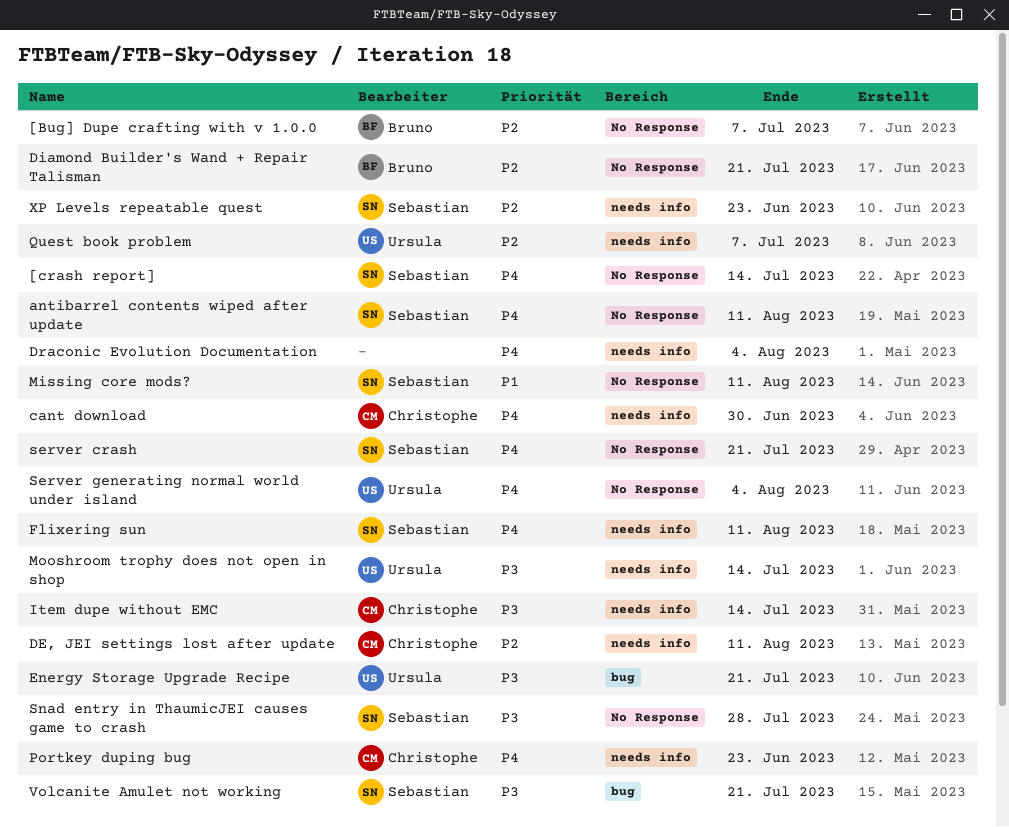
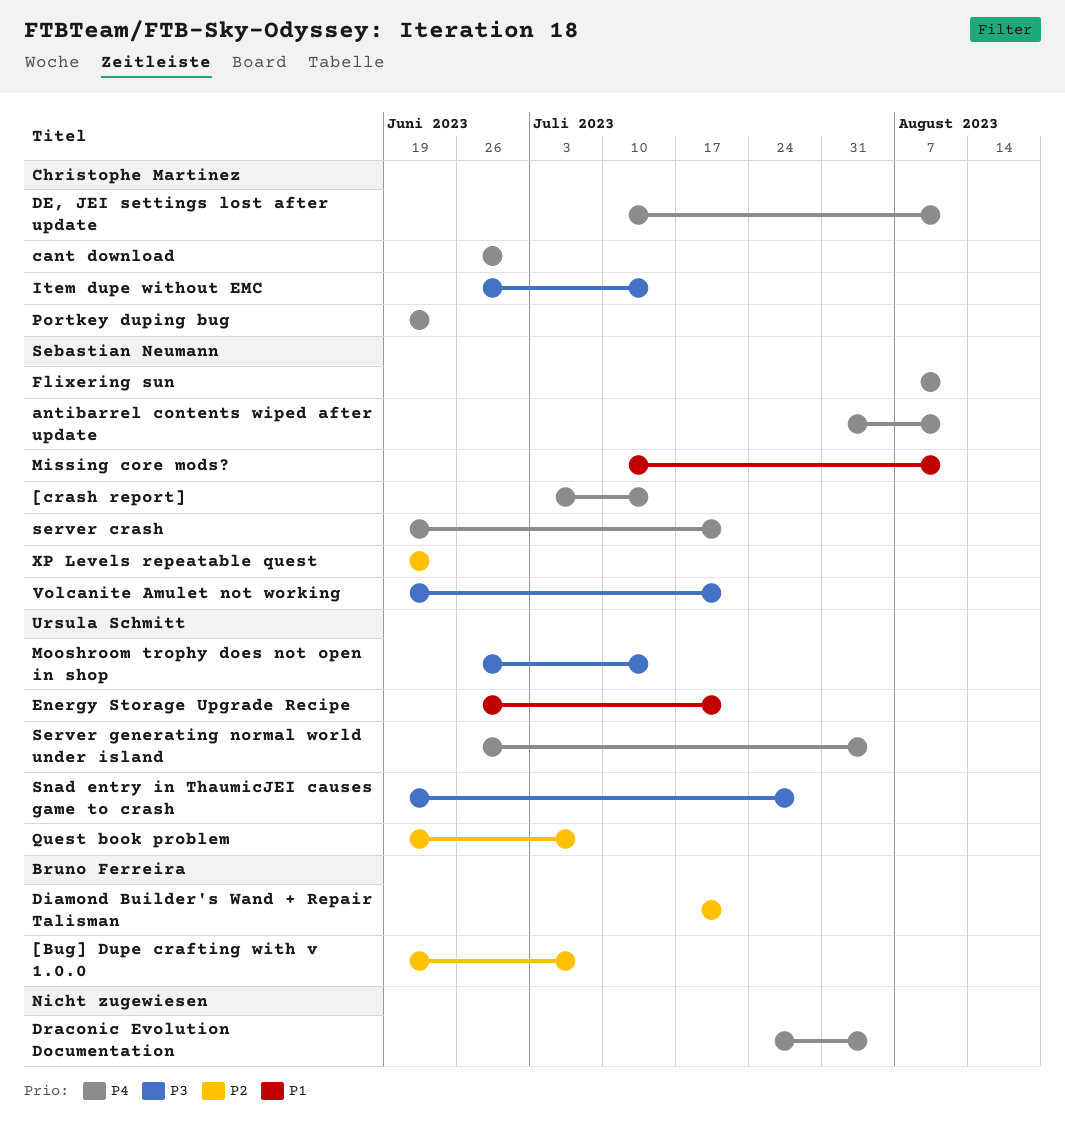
DE, JEI settings lost after update, priority: P2 -> P4
Energy Storage Upgrade Recipe, priority: P3 -> P1
Snad entry in ThaumicJEI causes game to crash, owner: Sebastian Neumann -> Ursula Schmitt

